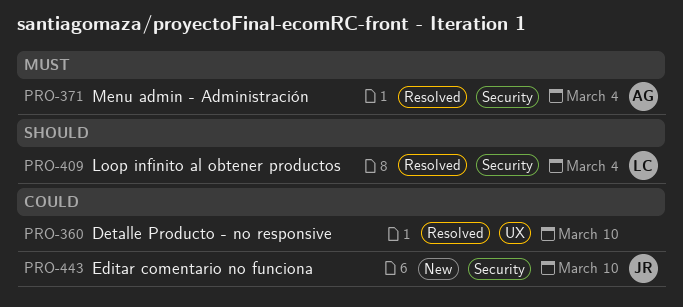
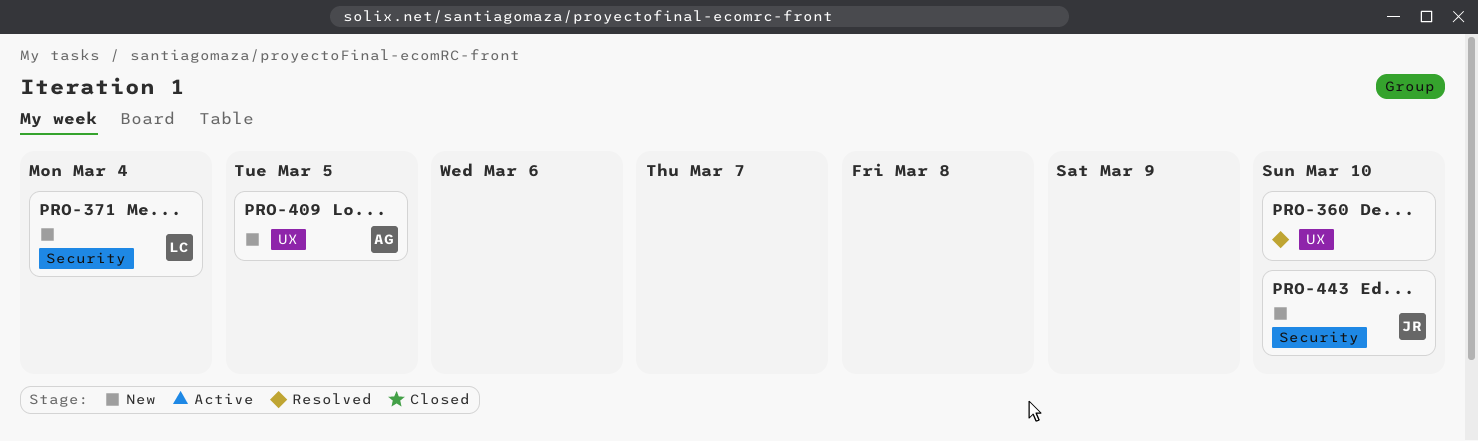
PRO-371, status: Resolved -> New
PRO-371, owner: AG -> LC
PRO-409, status: Resolved -> New
PRO-409, owner: LC -> AG
PRO-409, label: Security -> UX
PRO-409, due: Mar 4 -> Mar 5

